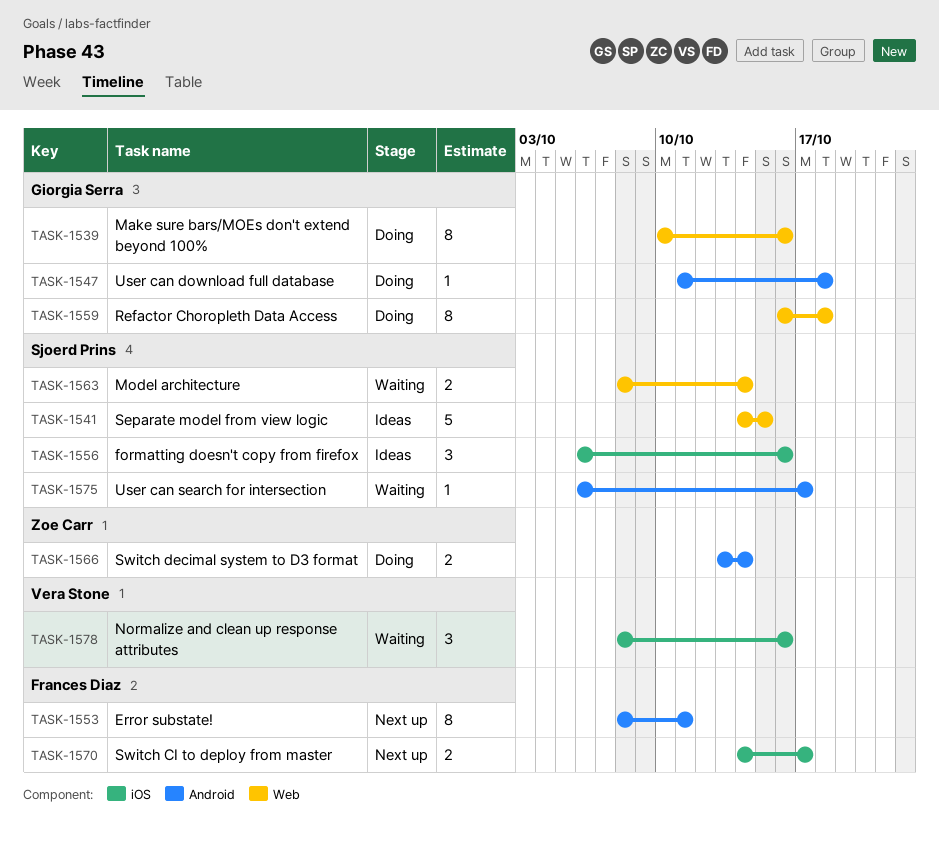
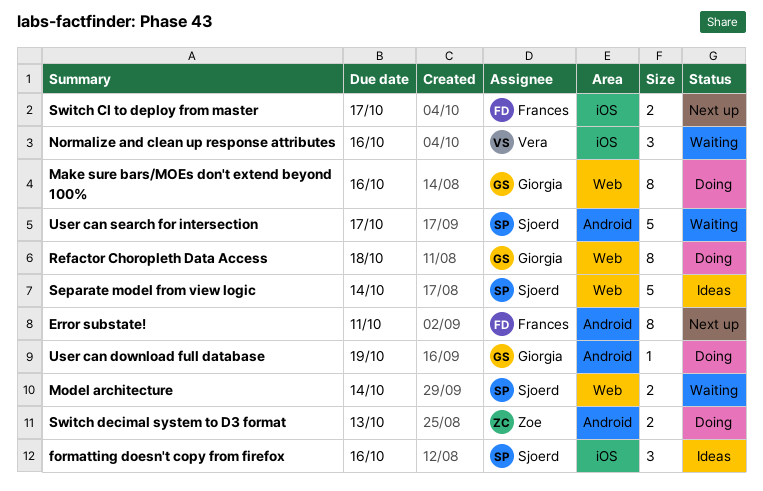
Separate model from view logic, due: Oct 15 -> Oct 14
Switch decimal system to D3 format, due: Oct 14 -> Oct 13
User can download full database, due: Oct 18 -> Oct 19
User can search for intersection, estimate: 1 -> 5

